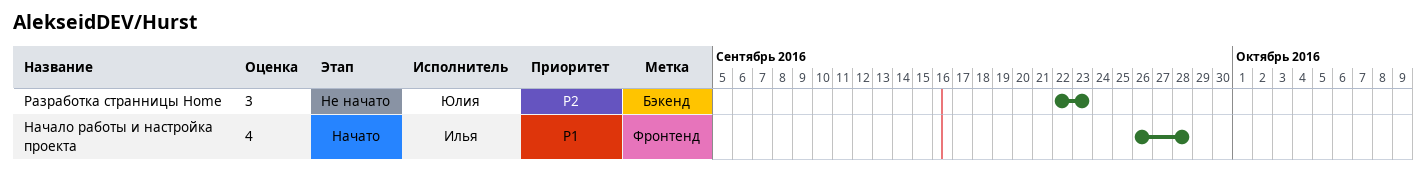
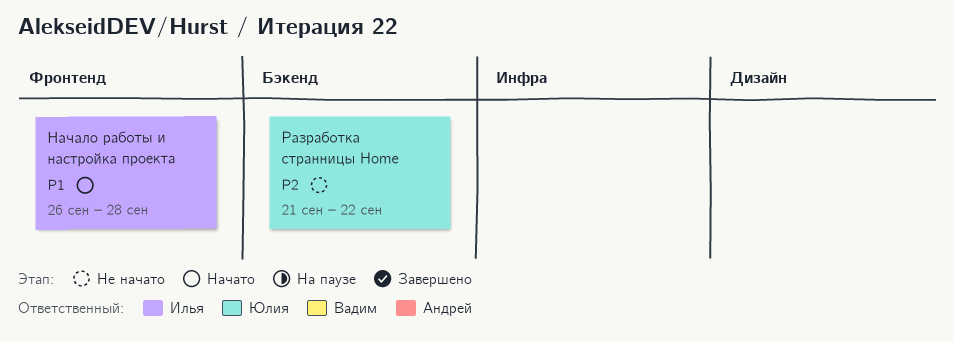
Разработка странницы Home, start: Sep 22 -> Sep 21
Разработка странницы Home, due: Sep 23 -> Sep 22

